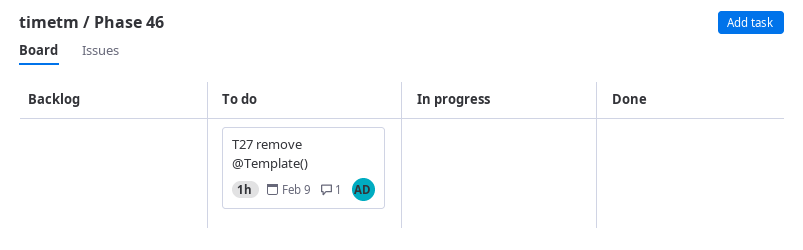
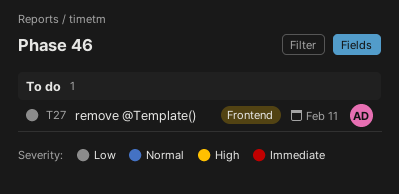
T27, due: Feb 9 -> Feb 11

